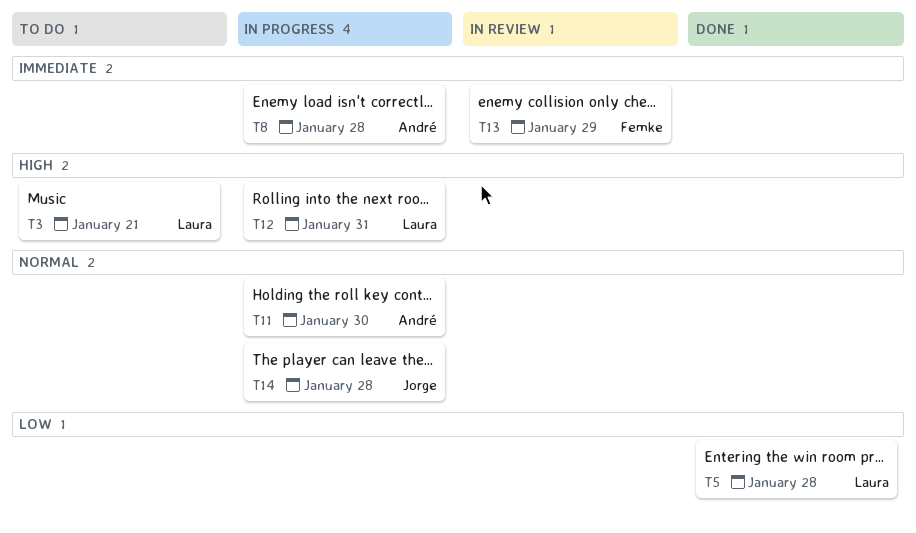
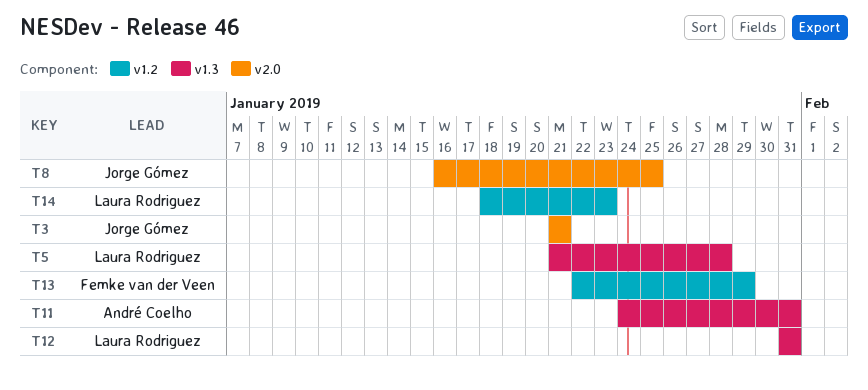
T3, owner: Laura Rodriguez -> Jorge Gómez
T8, owner: André Coelho -> Jorge Gómez
T8, due: Jan 28 -> Jan 25
T11, due: Jan 30 -> Jan 31
T14, owner: Jorge Gómez -> Laura Rodriguez
T14, due: Jan 28 -> Jan 23

